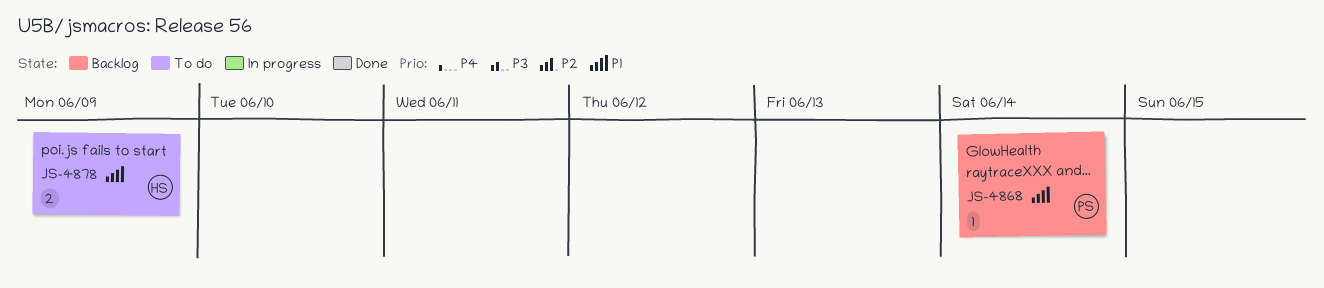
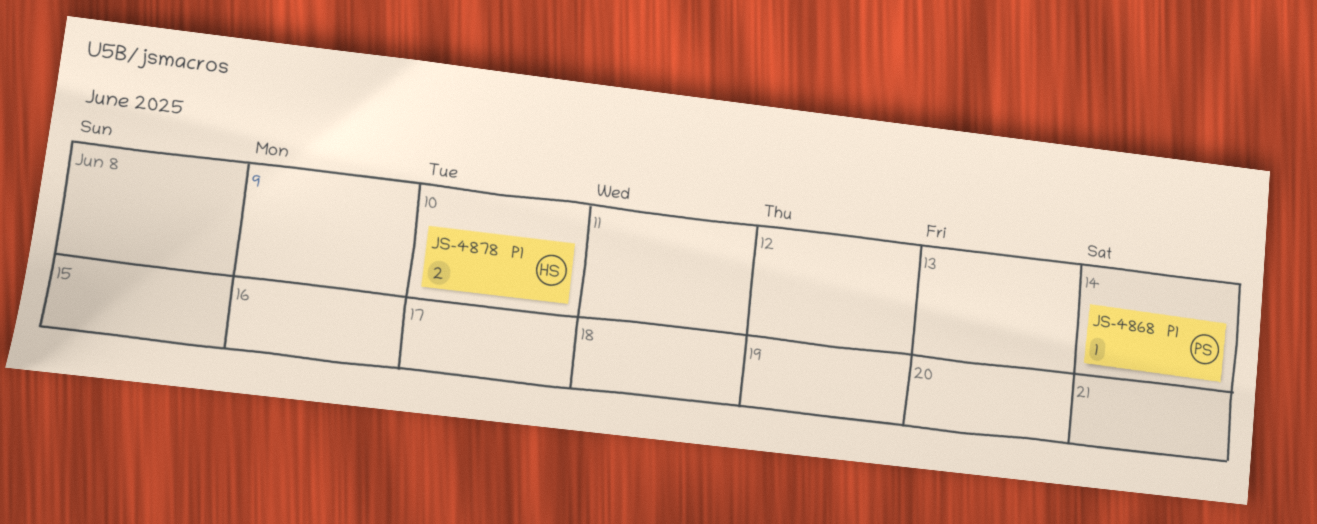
JS-4878, due: Jun 9 -> Jun 10

